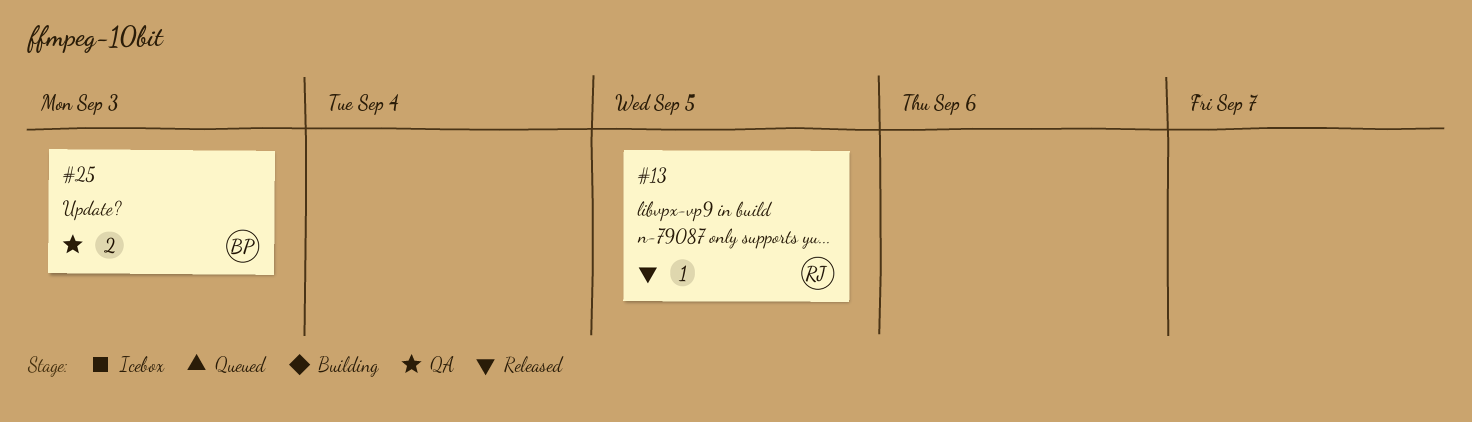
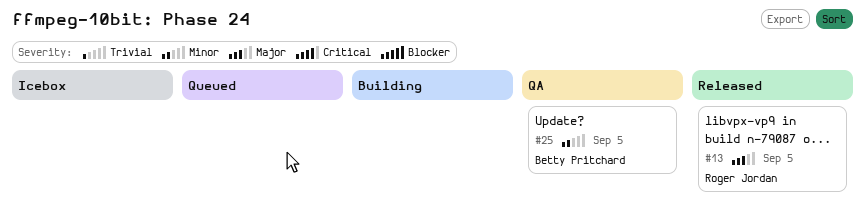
#25, due: Sep 3 -> Sep 5

